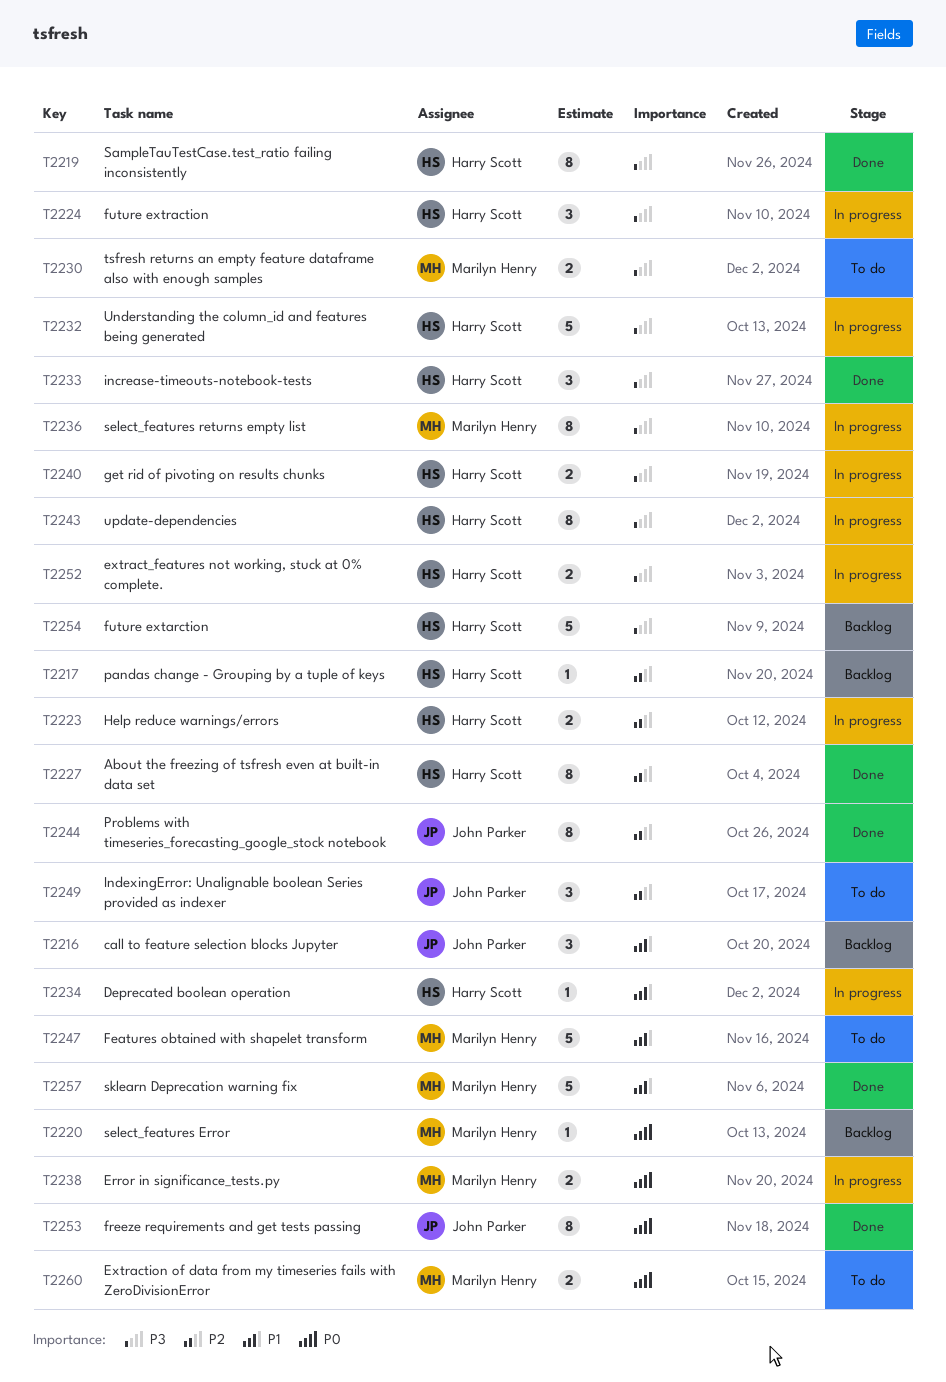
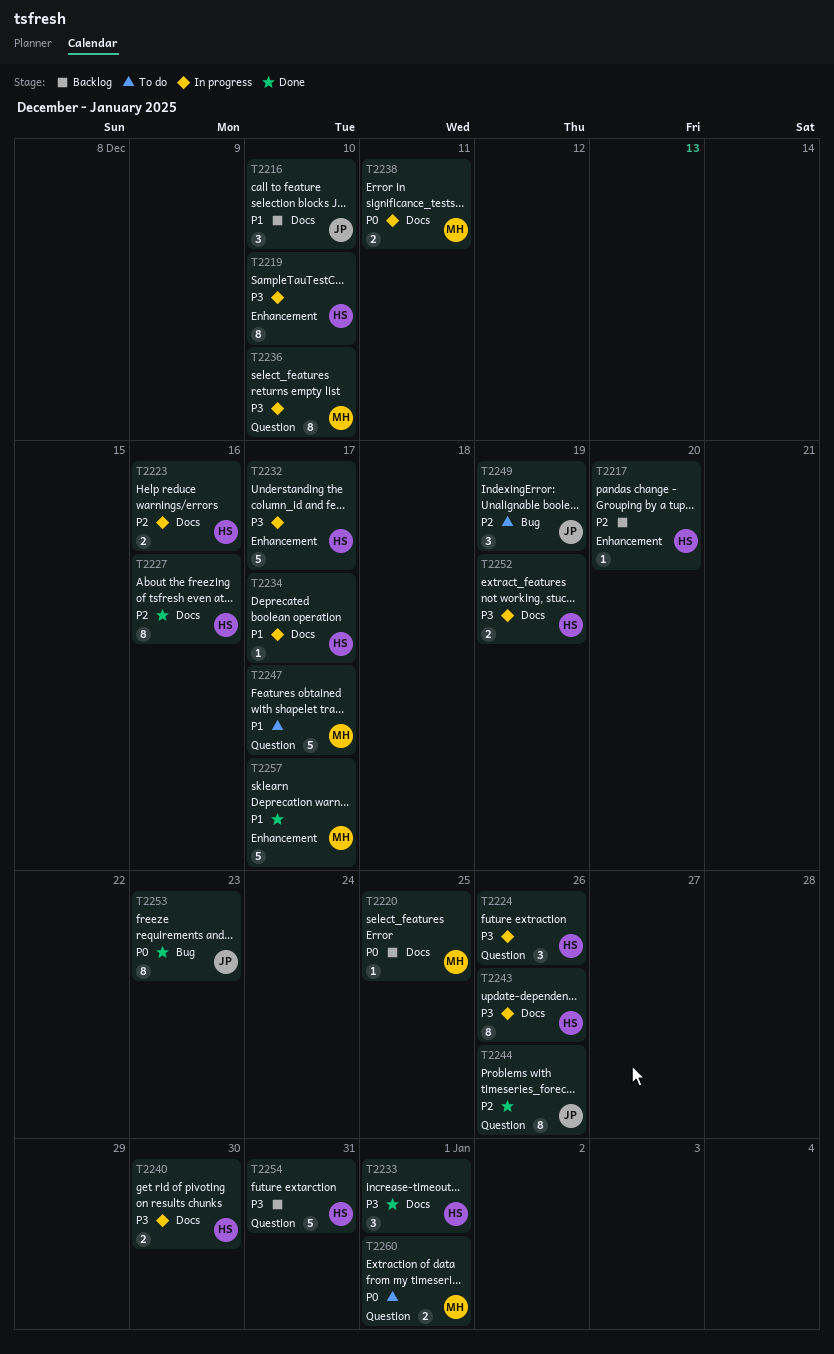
T2219, status: Done -> In progress
T2230: present -> none

